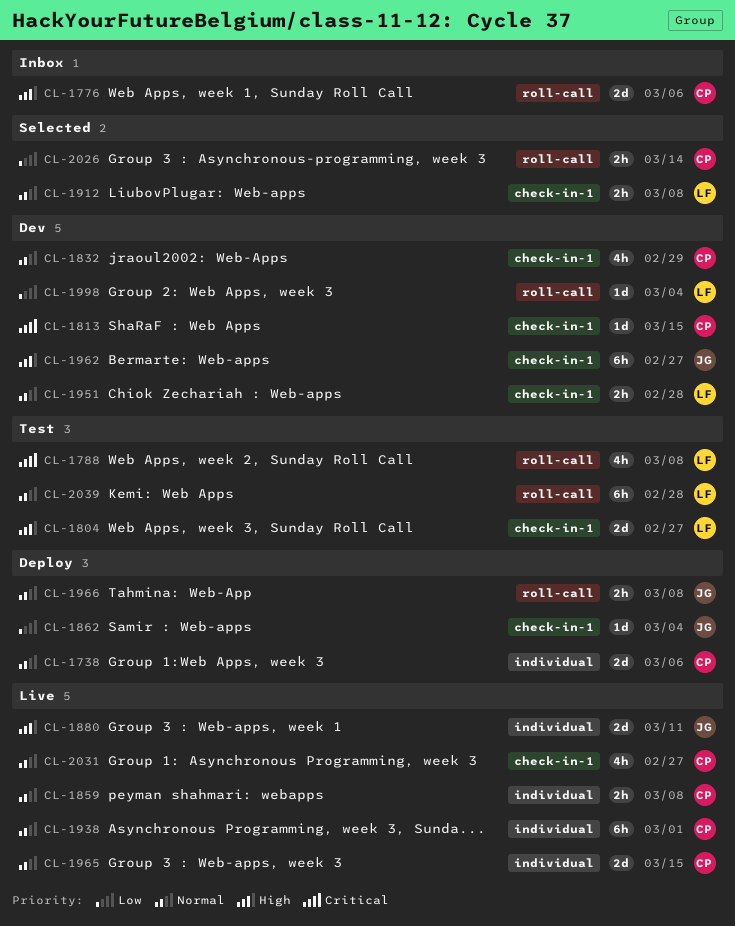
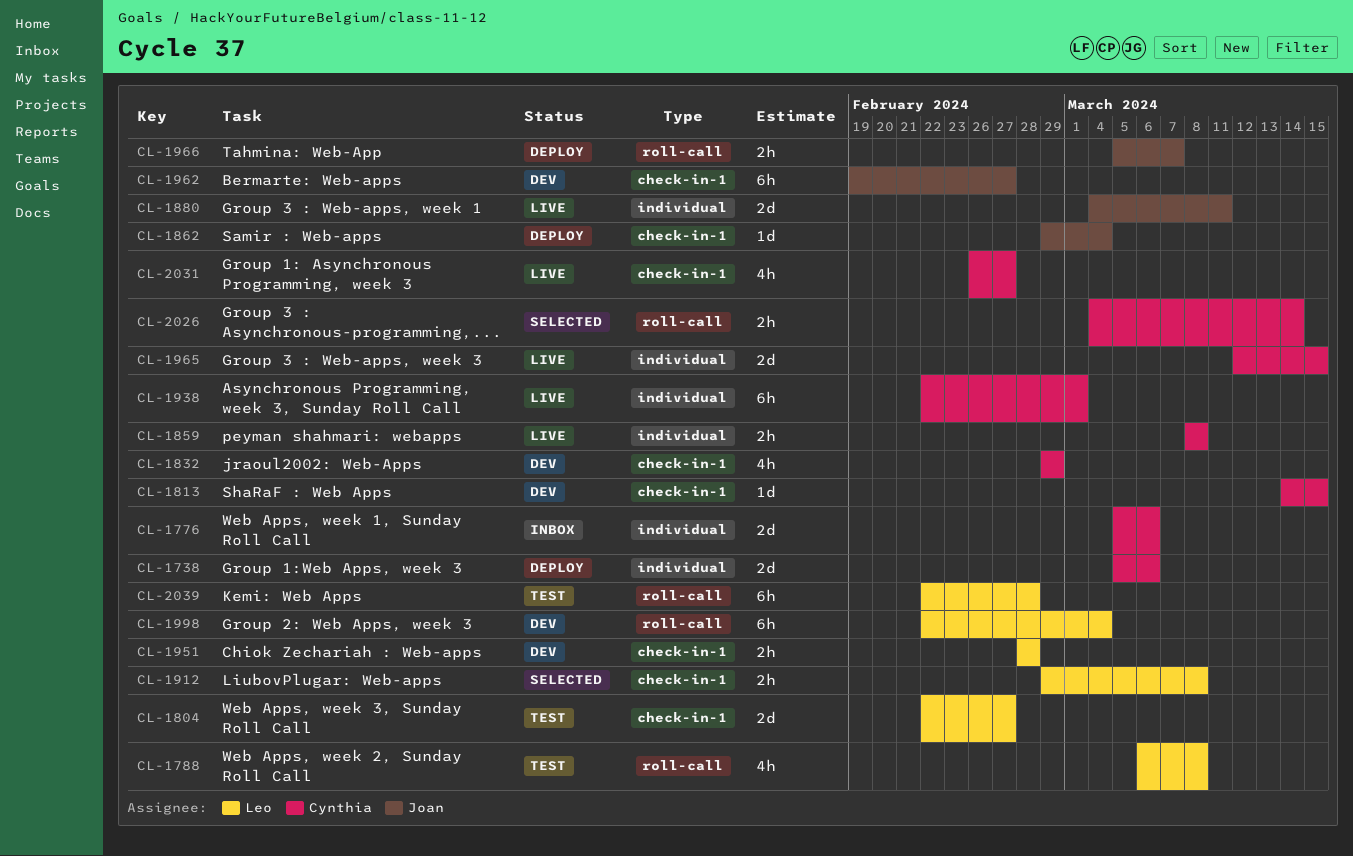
CL-1776, label: roll-call -> individual
CL-1966, due: Mar 8 -> Mar 7
CL-1998, estimate: 1d -> 6h

